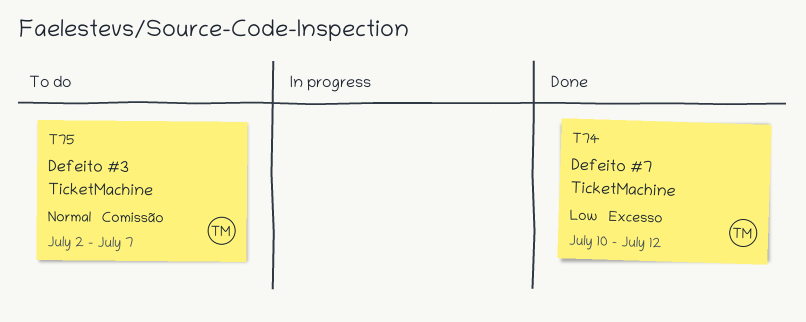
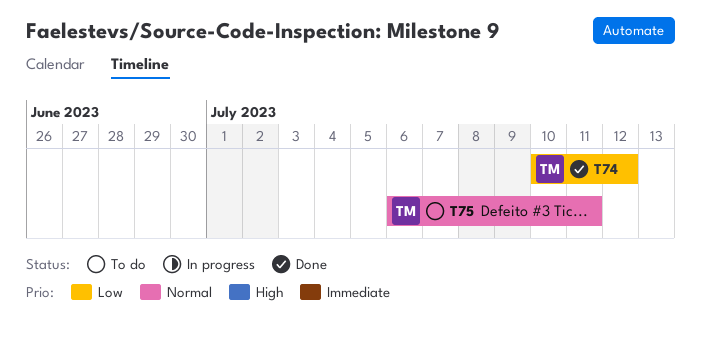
T75, start: Jul 2 -> Jul 6
T75, due: Jul 7 -> Jul 11

